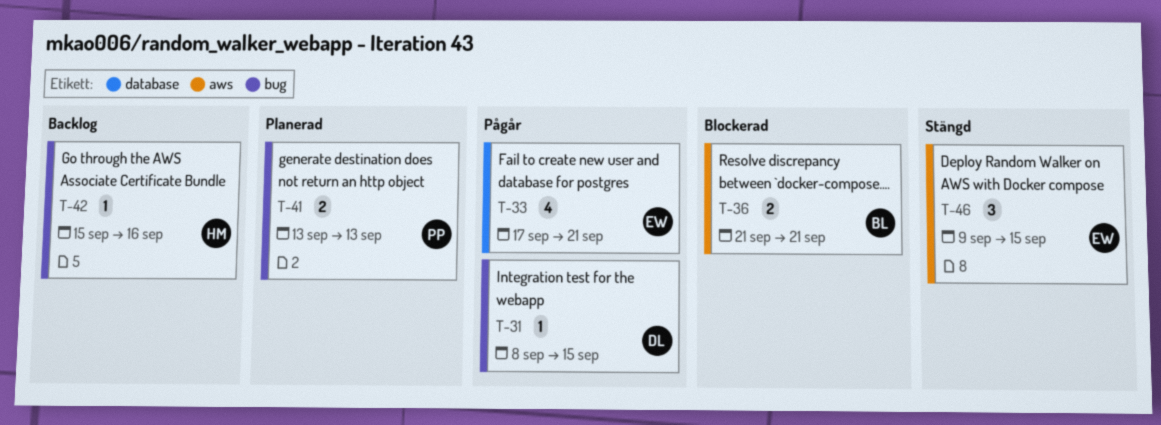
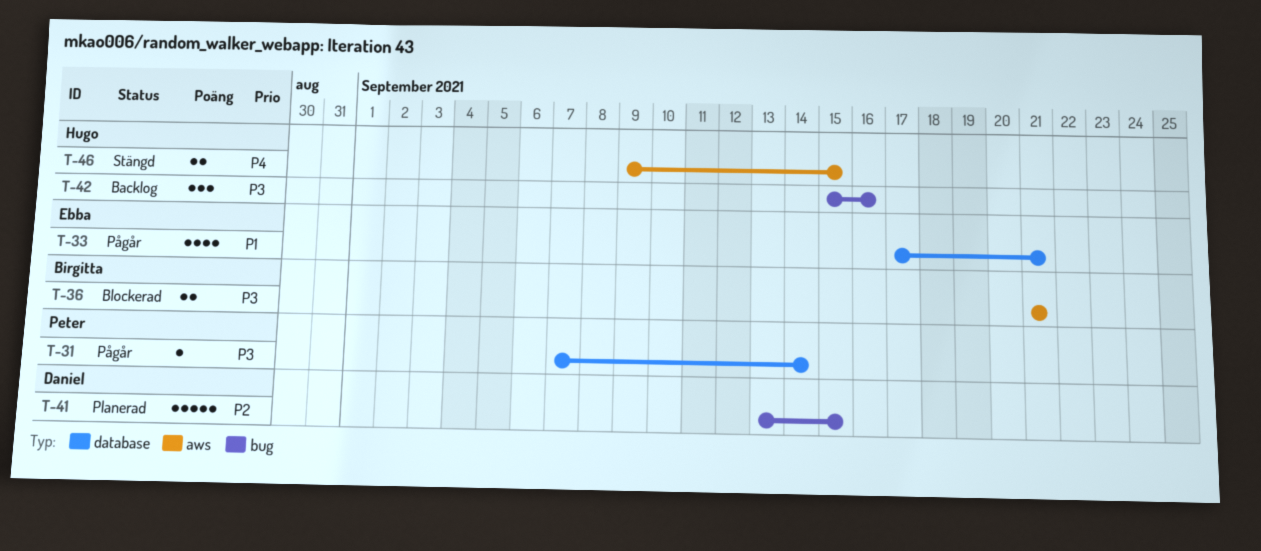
T-31, owner: Daniel -> Peter
T-31, label: bug -> database
T-31, start: Sep 8 -> Sep 7
T-31, due: Sep 15 -> Sep 14
T-41, owner: Peter -> Daniel
T-41, estimate: 2 -> 5
T-41, due: Sep 13 -> Sep 15
T-42, estimate: 1 -> 3
T-46, owner: Ebba -> Hugo
T-46, estimate: 3 -> 2

